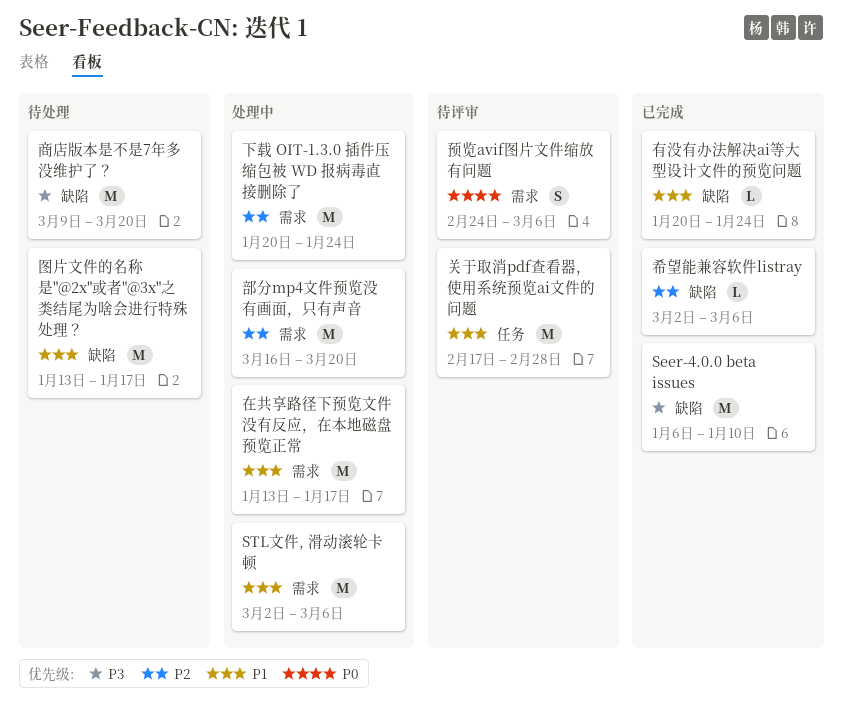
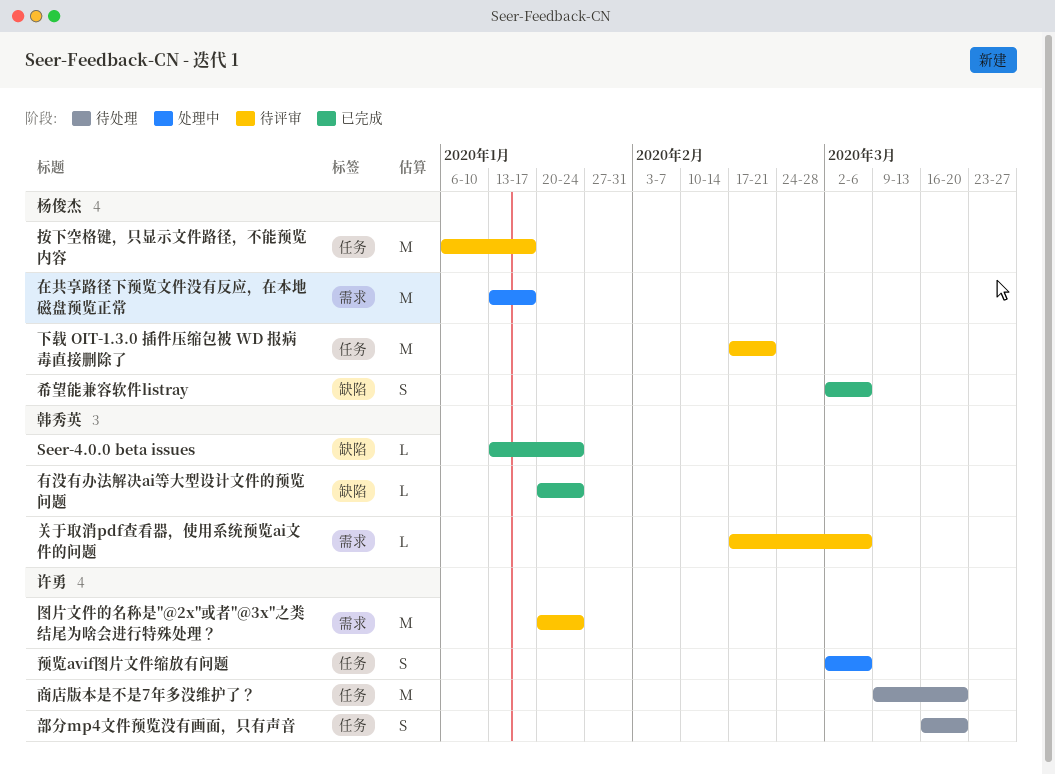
Seer-4.0.0 beta issues, estimate: M -> L
Seer-4.0.0 beta issues, start: Jan 6 -> Jan 13
Seer-4.0.0 beta issues, due: Jan 10 -> Jan 24
STL文件, 滑动滚轮卡顿: present -> none
下载 OIT-1.3.0 插件压缩包被 WD 报病毒直接删除了, status: 处理中 -> 待评审
下载 OIT-1.3.0 插件压缩包被 WD 报病毒直接删除了, label: 需求 -> 任务
下载 OIT-1.3.0 插件压缩包被 WD 报病毒直接删除了, start: Jan 20 -> Feb 17
下载 OIT-1.3.0 插件压缩包被 WD 报病毒直接删除了, due: Jan 24 -> Feb 21
关于取消pdf查看器，使用系统预览ai文件的问题, label: 任务 -> 需求
关于取消pdf查看器，使用系统预览ai文件的问题, estimate: M -> L
关于取消pdf查看器，使用系统预览ai文件的问题, due: Feb 28 -> Mar 6
商店版本是不是7年多没维护了？, label: 缺陷 -> 任务
图片文件的名称是"@2x"或者"@3x"之类结尾为啥会进行特殊处理？, status: 待处理 -> 待评审
图片文件的名称是"@2x"或者"@3x"之类结尾为啥会进行特殊处理？, label: 缺陷 -> 需求
图片文件的名称是"@2x"或者"@3x"之类结尾为啥会进行特殊处理？, start: Jan 13 -> Jan 20
图片文件的名称是"@2x"或者"@3x"之类结尾为啥会进行特殊处理？, due: Jan 17 -> Jan 24
希望能兼容软件listray, estimate: L -> S
按下空格键，只显示文件路径，不能预览内容: none -> present
部分mp4文件预览没有画面，只有声音, status: 处理中 -> 待处理
部分mp4文件预览没有画面，只有声音, label: 需求 -> 任务
部分mp4文件预览没有画面，只有声音, estimate: M -> S
预览avif图片文件缩放有问题, status: 待评审 -> 处理中
预览avif图片文件缩放有问题, label: 需求 -> 任务
预览avif图片文件缩放有问题, start: Feb 24 -> Mar 2

